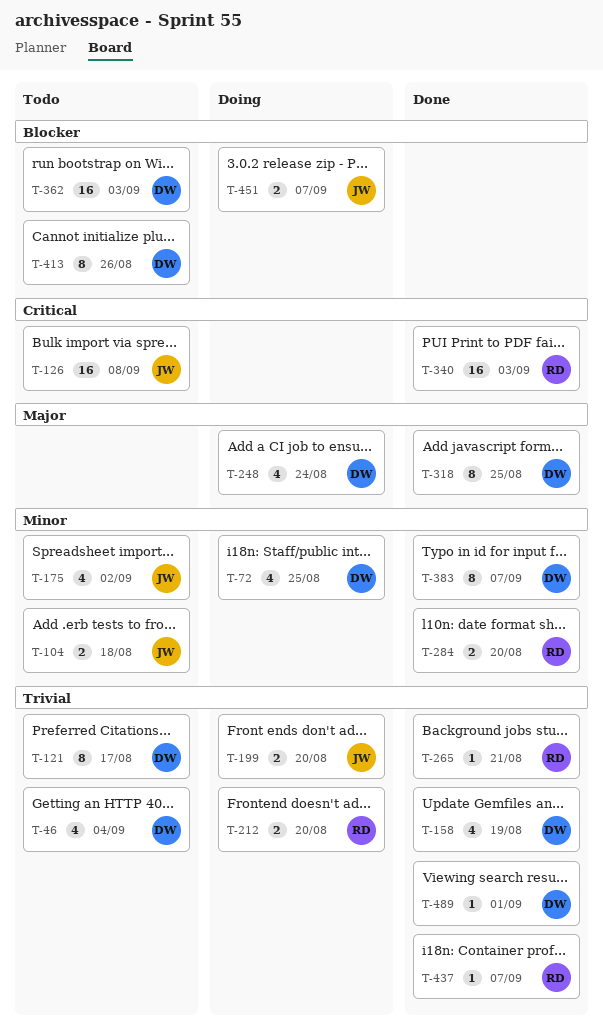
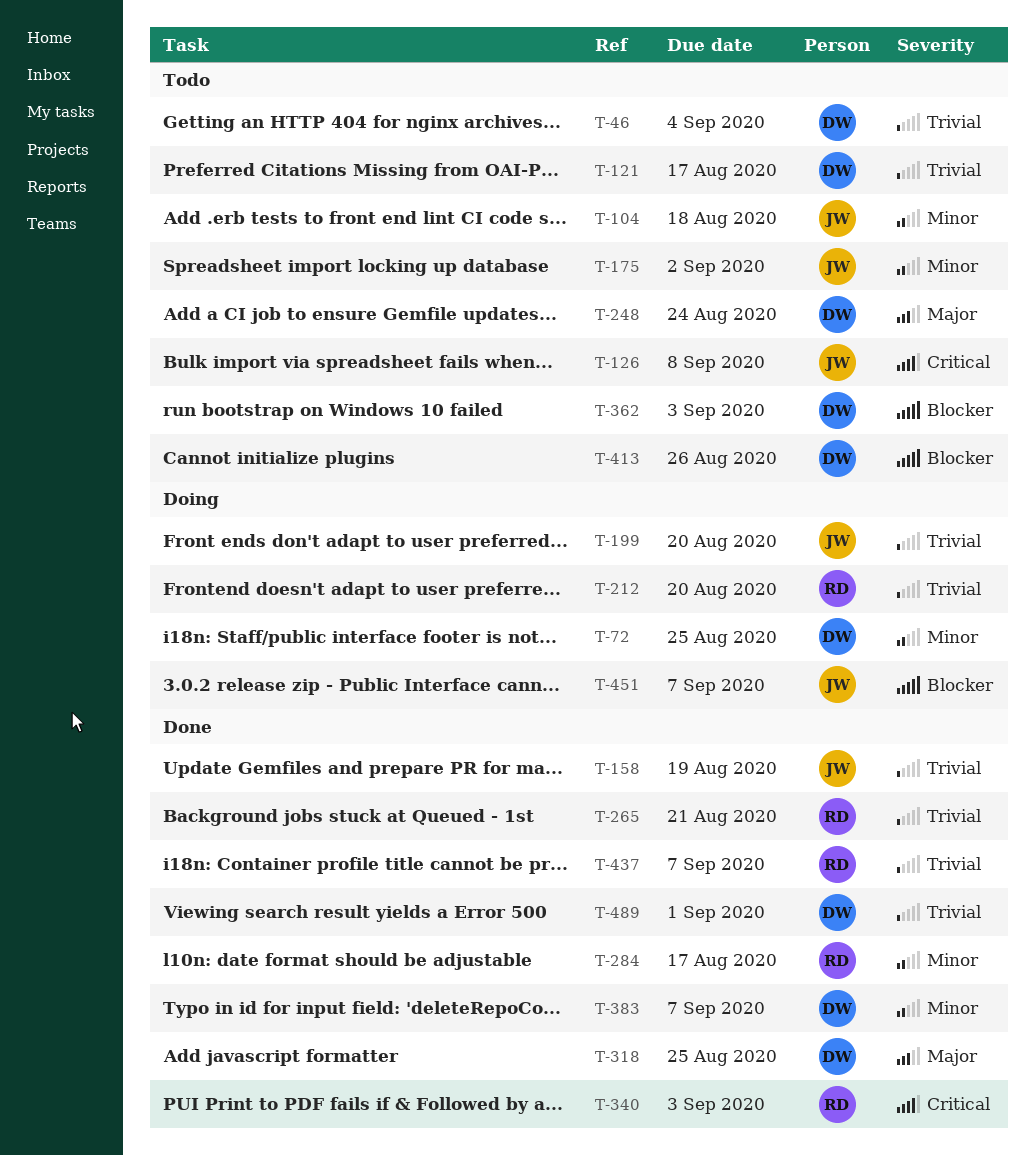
T-158, owner: DW -> JW
T-248, status: Doing -> Todo
T-284, due: Aug 20 -> Aug 17

